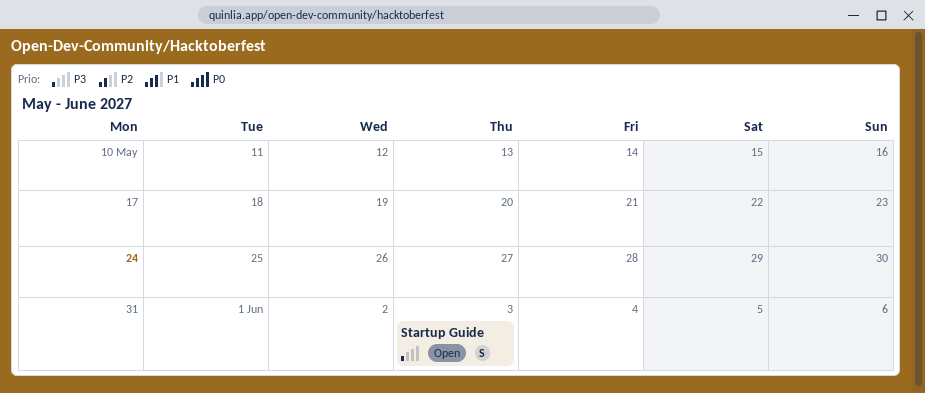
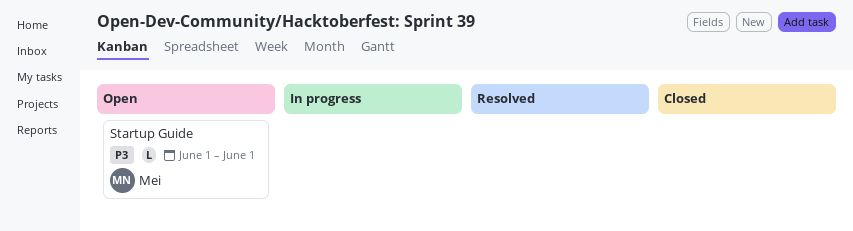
Startup Guide, estimate: S -> L
Startup Guide, due: Jun 3 -> Jun 1

